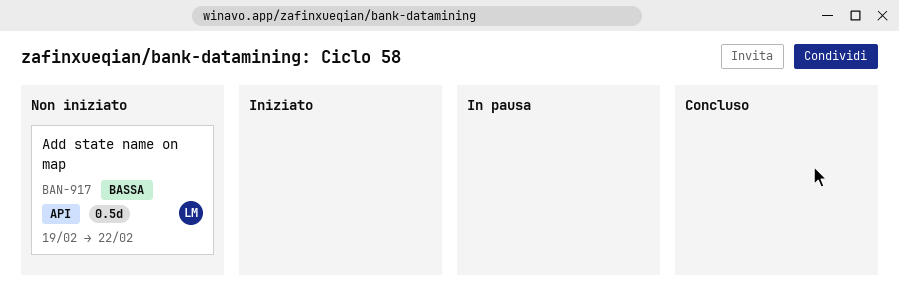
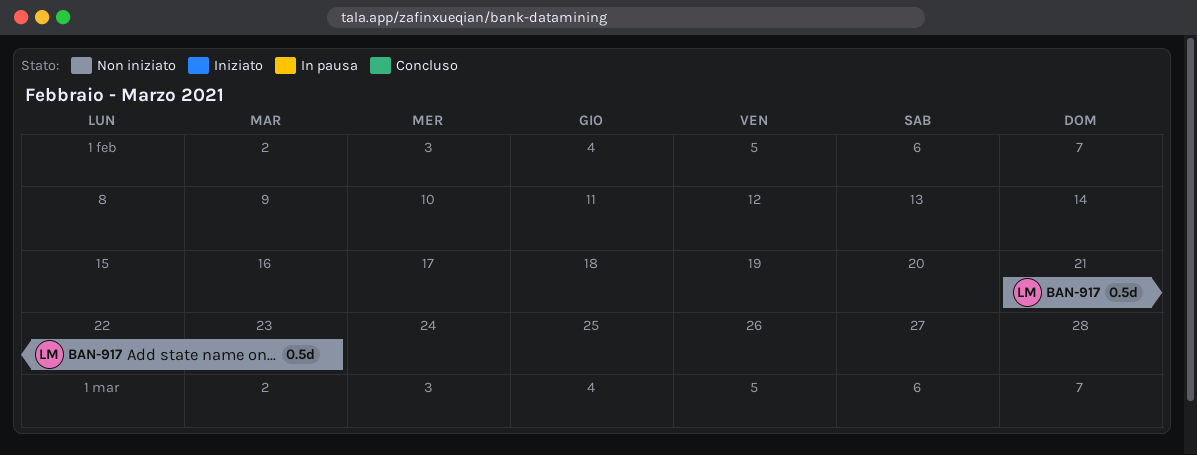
BAN-917, start: Feb 19 -> Feb 21
BAN-917, due: Feb 22 -> Feb 23

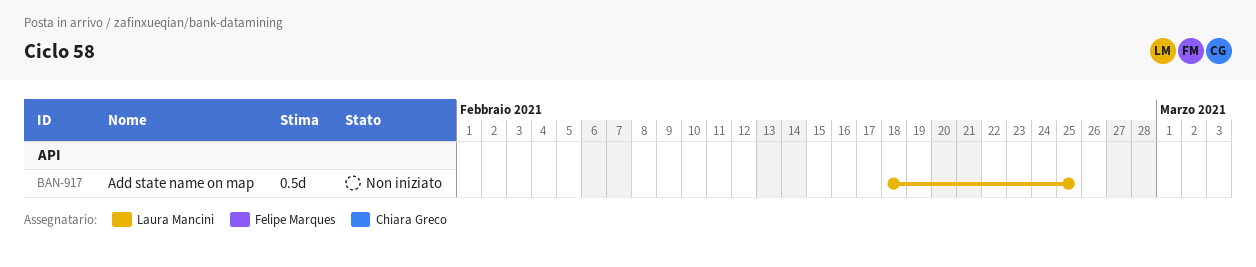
BAN-917, start: Feb 21 -> Feb 18
BAN-917, due: Feb 23 -> Feb 25

